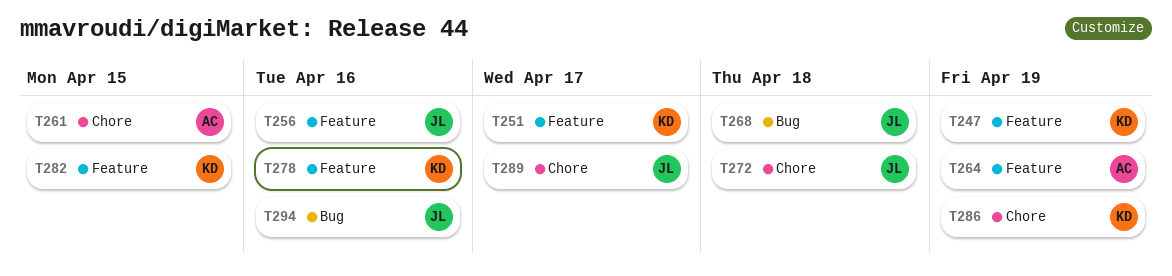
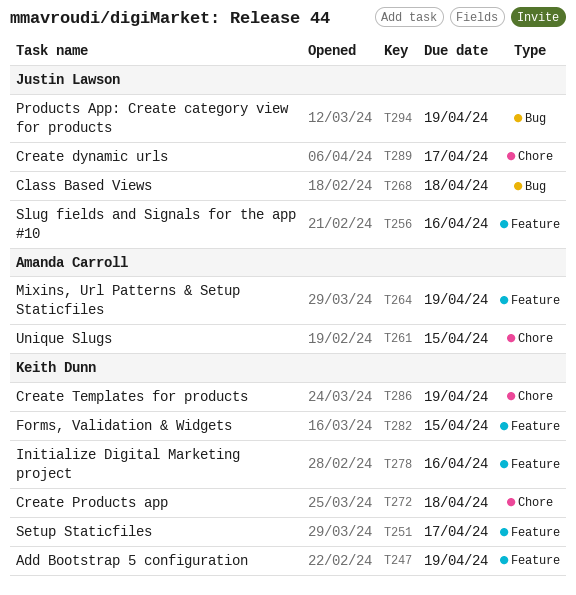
T272, owner: Justin Lawson -> Keith Dunn
T294, due: Apr 16 -> Apr 19

